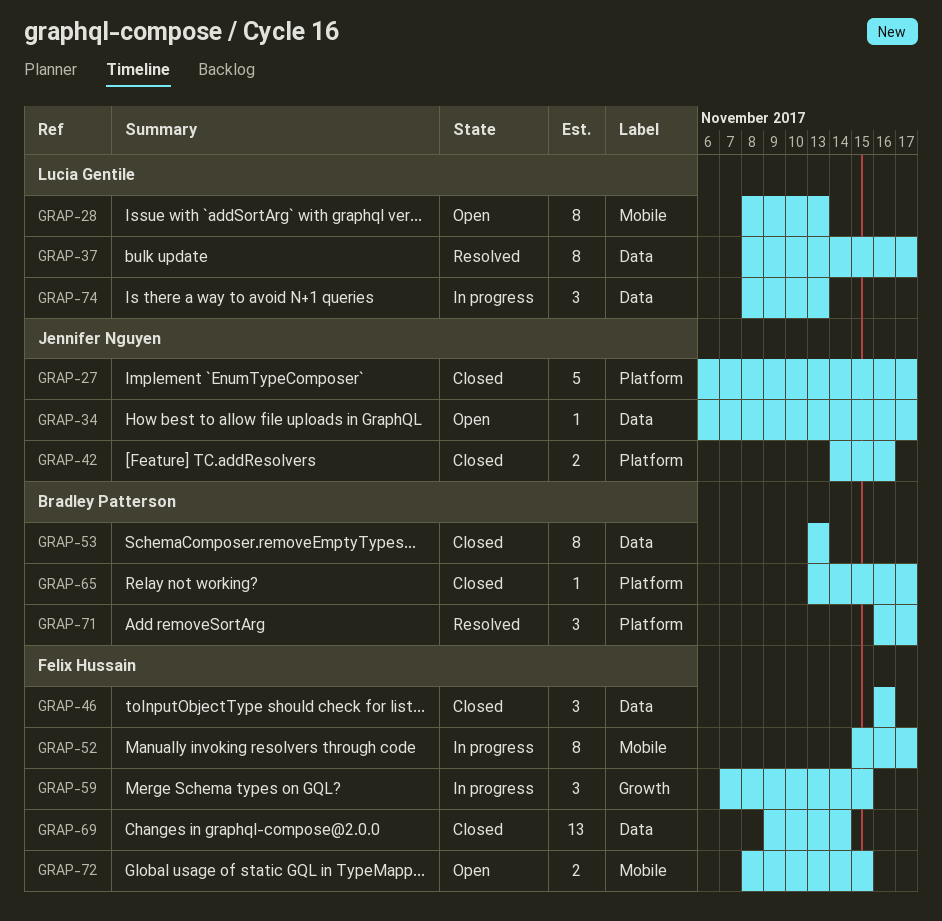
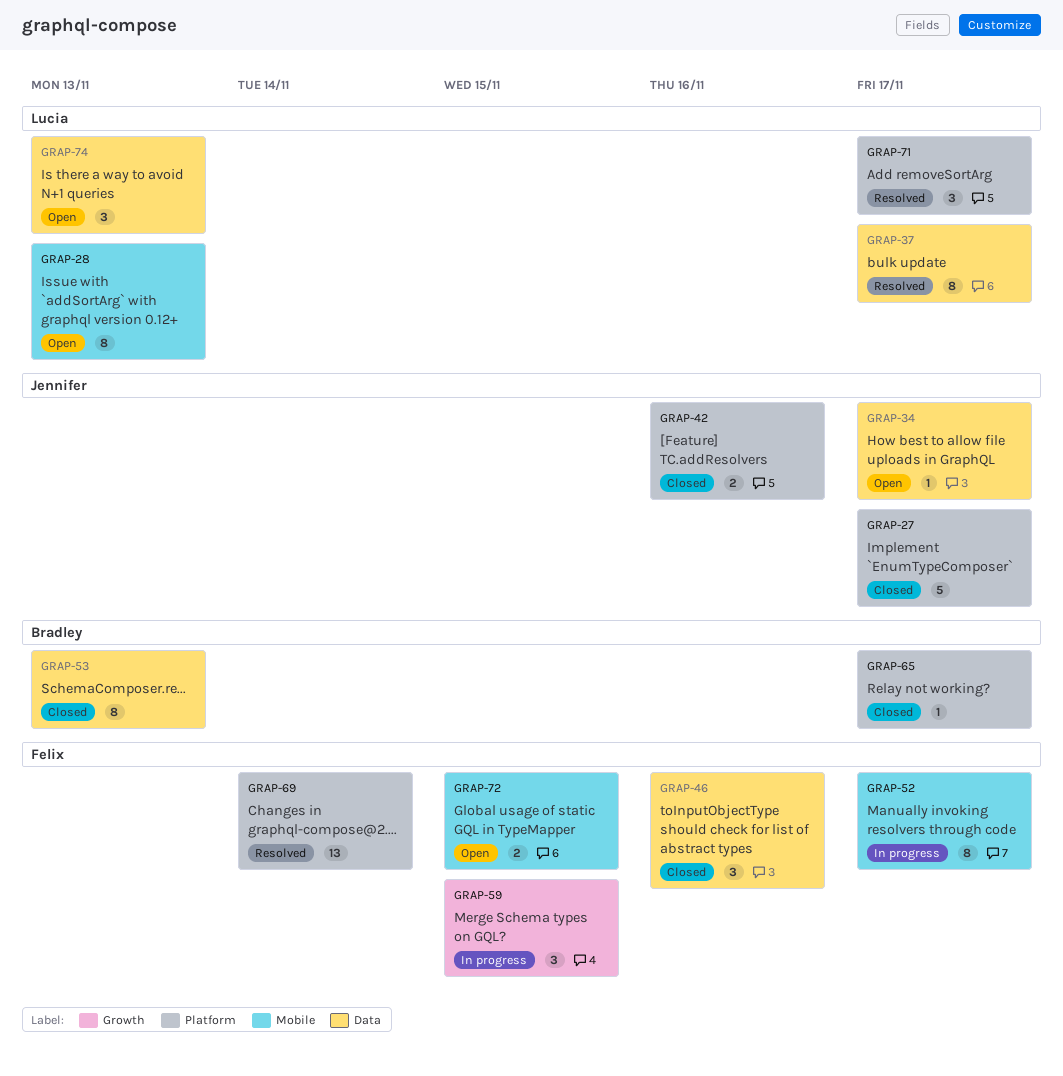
GRAP-69, status: Closed -> Resolved
GRAP-69, label: Data -> Platform
GRAP-71, owner: Bradley Patterson -> Lucia Gentile
GRAP-74, status: In progress -> Open

